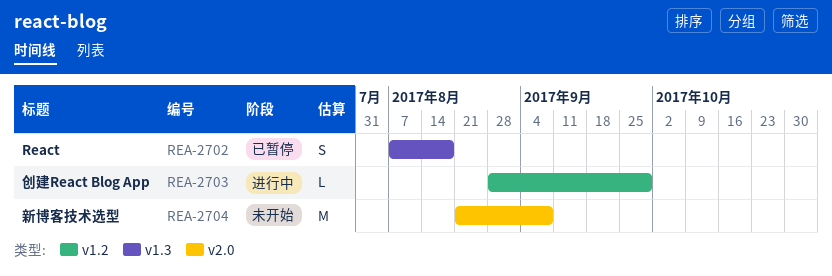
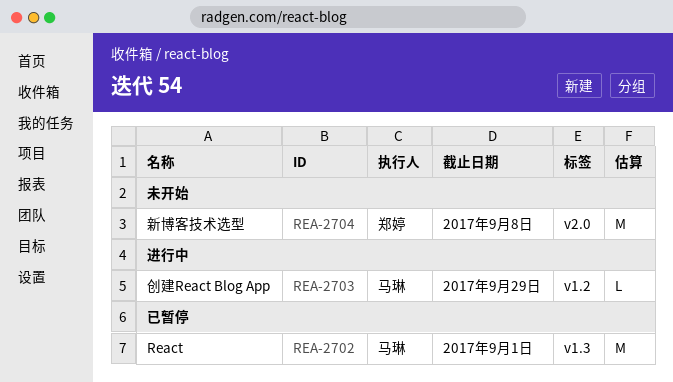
REA-2702, estimate: S -> M
REA-2702, due: Aug 18 -> Sep 1

